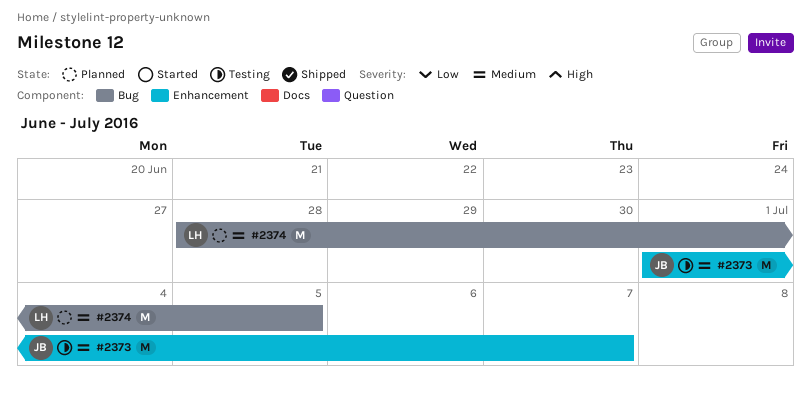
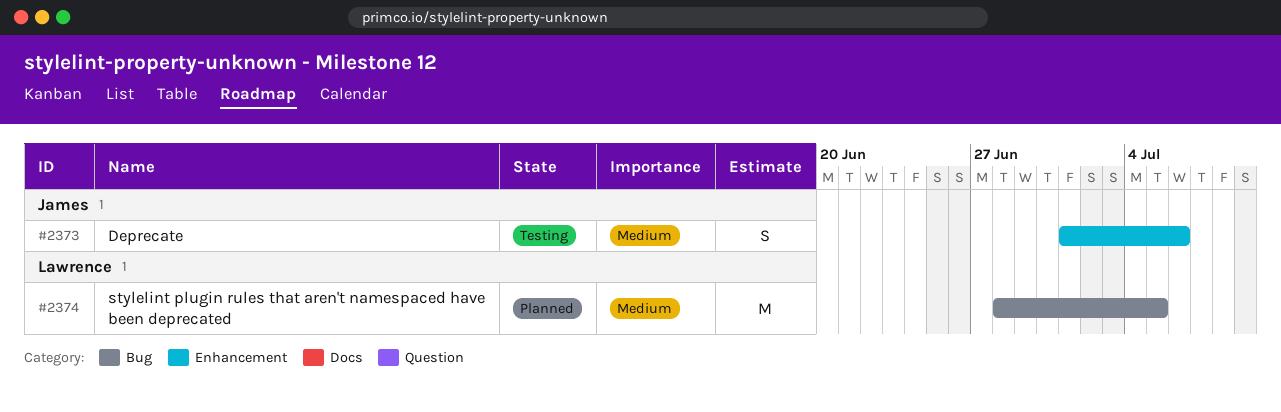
#2373, estimate: M -> S
#2373, due: Jul 7 -> Jul 6

